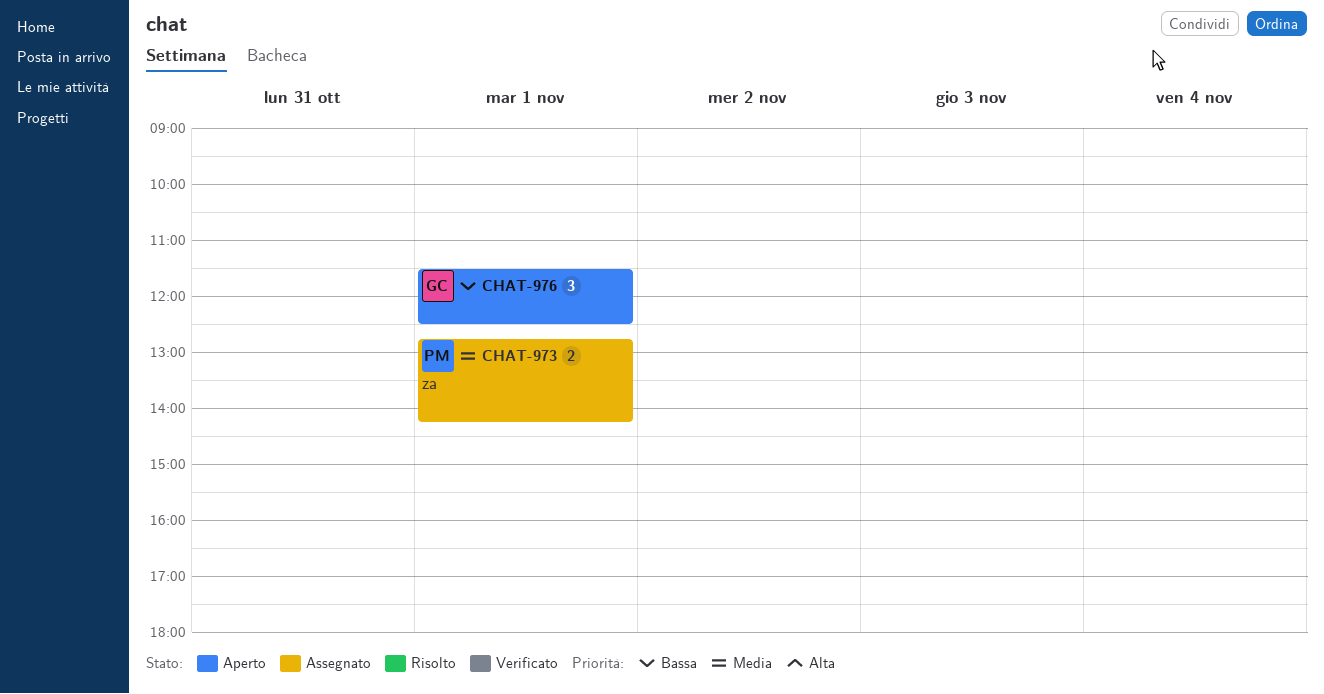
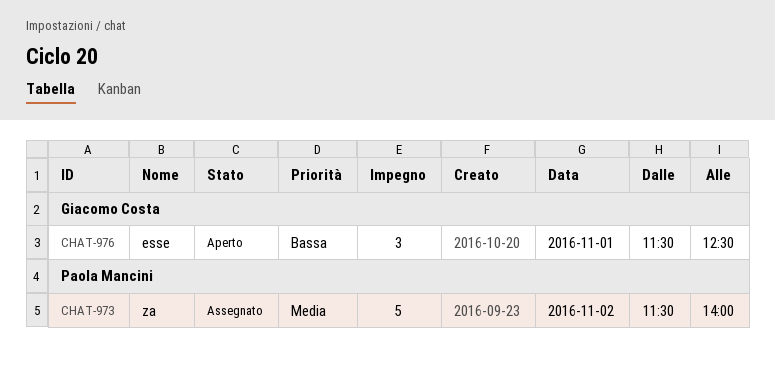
CHAT-973, estimate: 2 -> 5
CHAT-973, day: Nov 1 -> Nov 2
CHAT-973, begins: 12:45 -> 11:30
CHAT-973, ends: 14:15 -> 14:00

